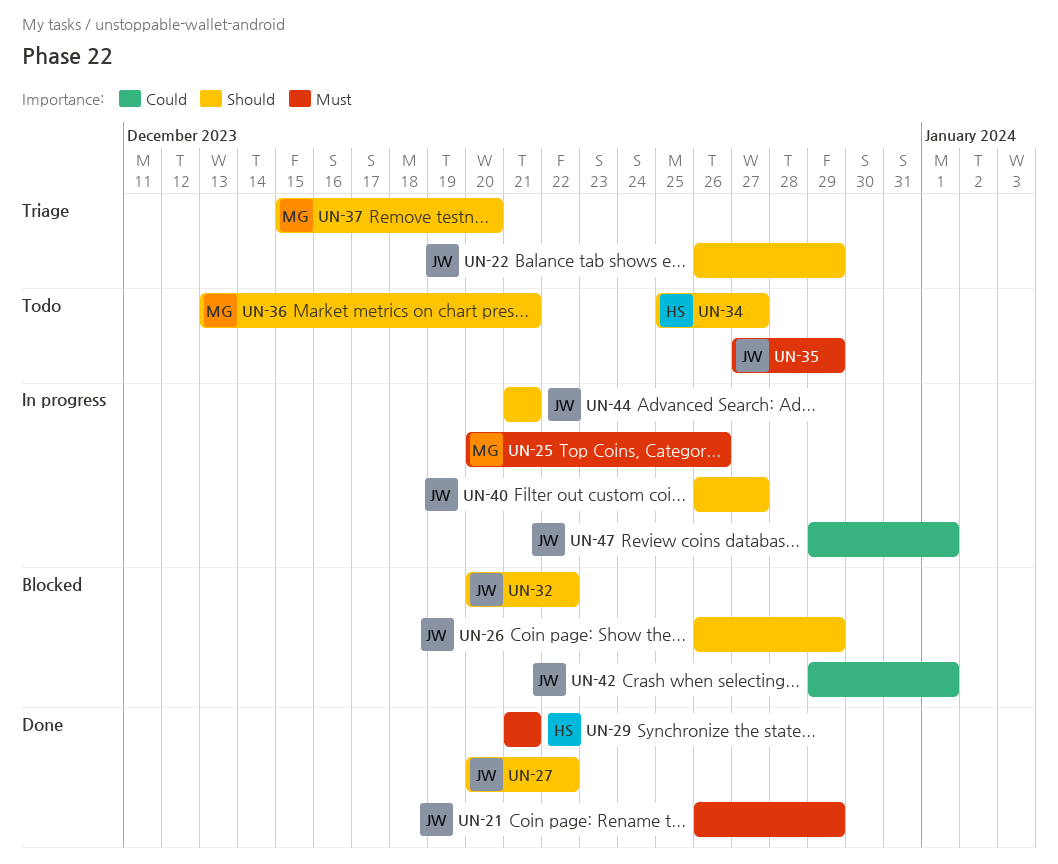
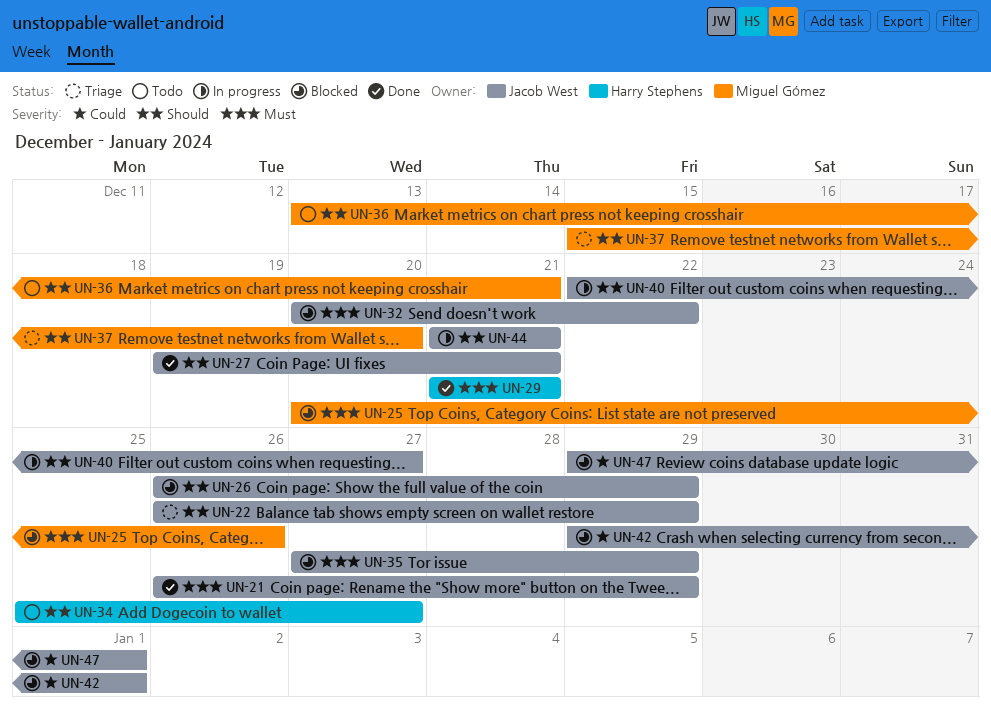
UN-25, status: In progress -> Blocked
UN-27, start: Dec 20 -> Dec 19
UN-27, due: Dec 22 -> Dec 21
UN-32, priority: Should -> Must
UN-35, status: Todo -> Blocked
UN-40, start: Dec 26 -> Dec 22
UN-47, status: In progress -> Blocked

